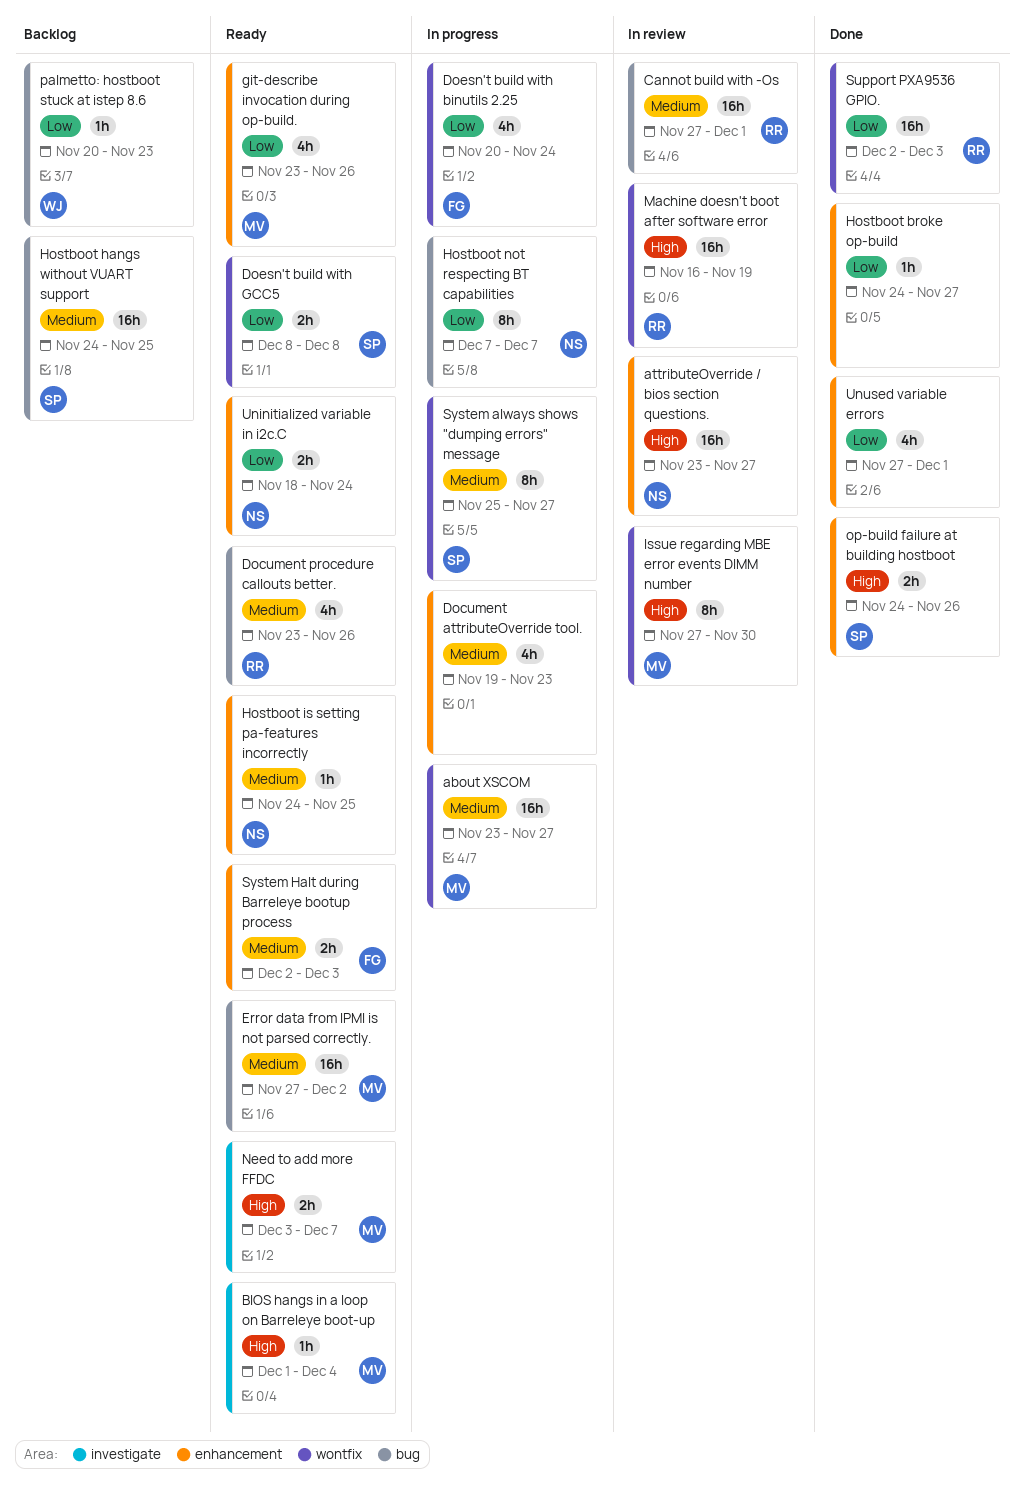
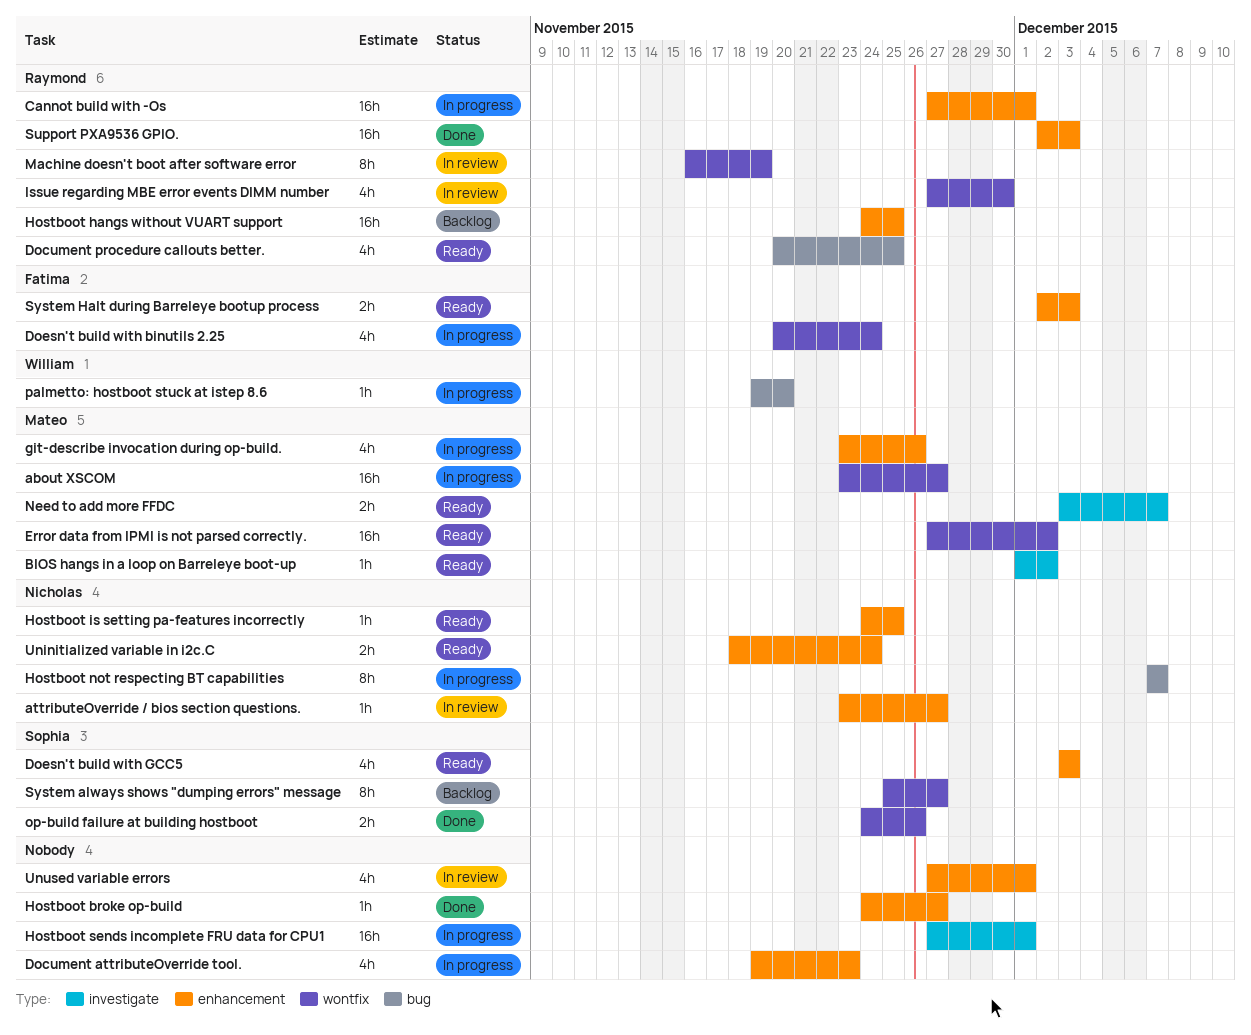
attributeOverride / bios section questions., estimate: 16h -> 1h
BIOS hangs in a loop on Barreleye boot-up, due: Dec 4 -> Dec 2
Cannot build with -Os, status: In review -> In progress
Cannot build with -Os, label: bug -> enhancement
Document procedure callouts better., start: Nov 23 -> Nov 20
Document procedure callouts better., due: Nov 26 -> Nov 25
Doesn't build with GCC5, label: wontfix -> enhancement
Doesn't build with GCC5, estimate: 2h -> 4h
Doesn't build with GCC5, start: Dec 8 -> Dec 3
Doesn't build with GCC5, due: Dec 8 -> Dec 3
Error data from IPMI is not parsed correctly., label: bug -> wontfix
git-describe invocation during op-build., status: Ready -> In progress
Hostboot hangs without VUART support, owner: Sophia -> Raymond
Hostboot hangs without VUART support, label: bug -> enhancement
Hostboot sends incomplete FRU data for CPU1: none -> present
Issue regarding MBE error events DIMM number, owner: Mateo -> Raymond
Issue regarding MBE error events DIMM number, estimate: 8h -> 4h
Machine doesn't boot after software error, estimate: 16h -> 8h
op-build failure at building hostboot, label: enhancement -> wontfix
palmetto: hostboot stuck at istep 8.6, status: Backlog -> In progress
palmetto: hostboot stuck at istep 8.6, start: Nov 20 -> Nov 19
palmetto: hostboot stuck at istep 8.6, due: Nov 23 -> Nov 20
Support PXA9536 GPIO., label: wontfix -> enhancement
System always shows "dumping errors" message, status: In progress -> Backlog
Unused variable errors, status: Done -> In review

